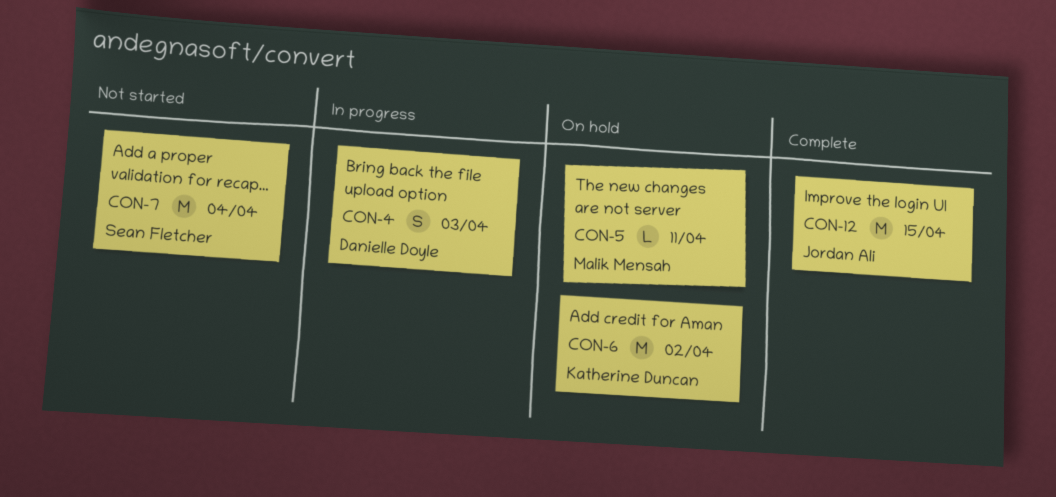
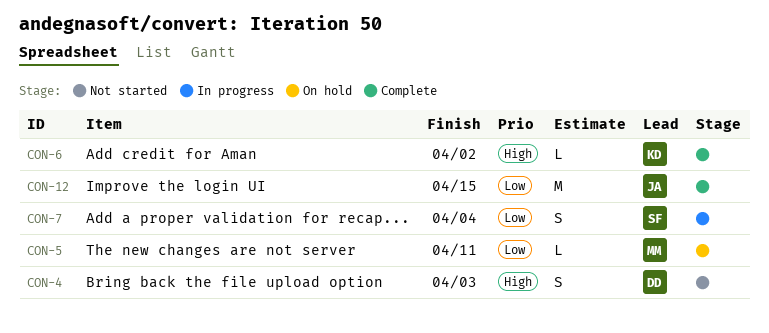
CON-4, status: In progress -> Not started
CON-6, status: On hold -> Complete
CON-6, estimate: M -> L
CON-7, status: Not started -> In progress
CON-7, estimate: M -> S

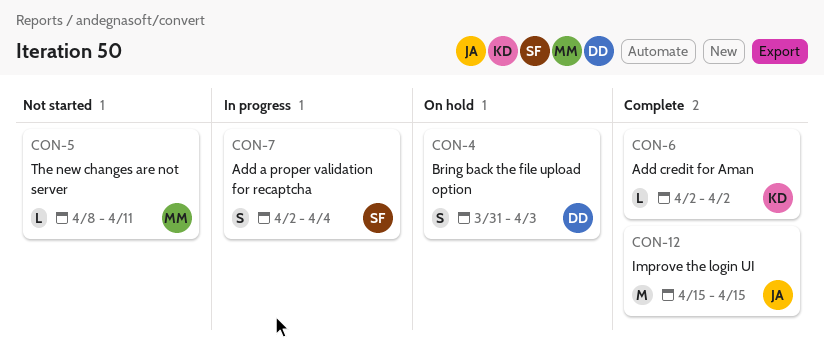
CON-4, status: Not started -> On hold
CON-5, status: On hold -> Not started

